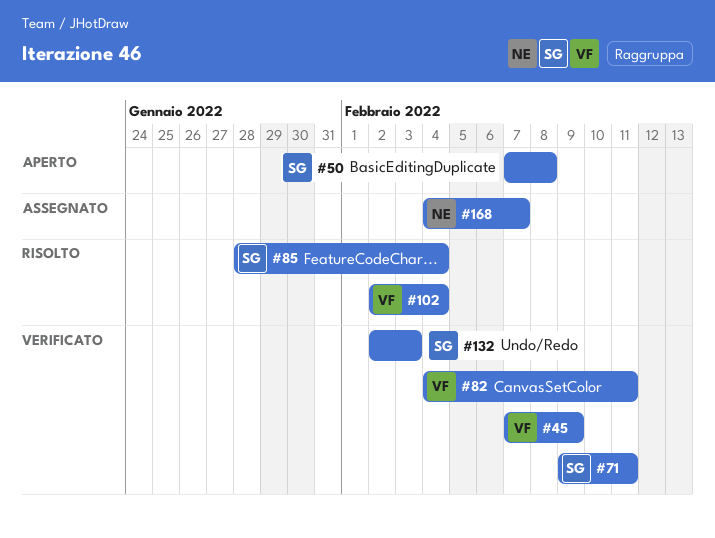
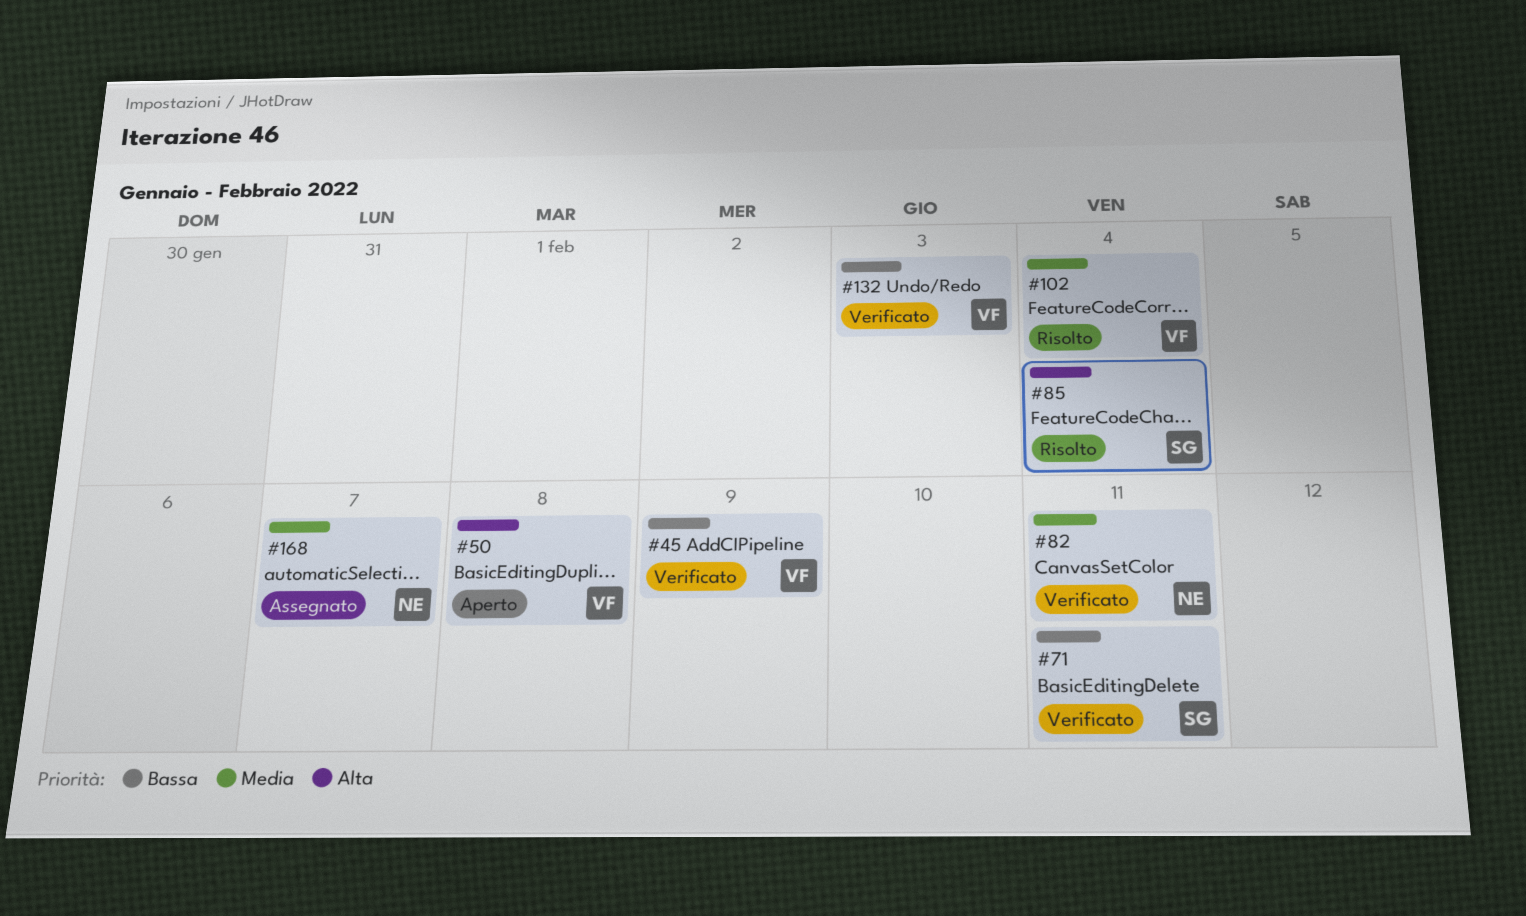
#50, owner: SG -> VF
#82, owner: VF -> NE
#132, owner: SG -> VF

